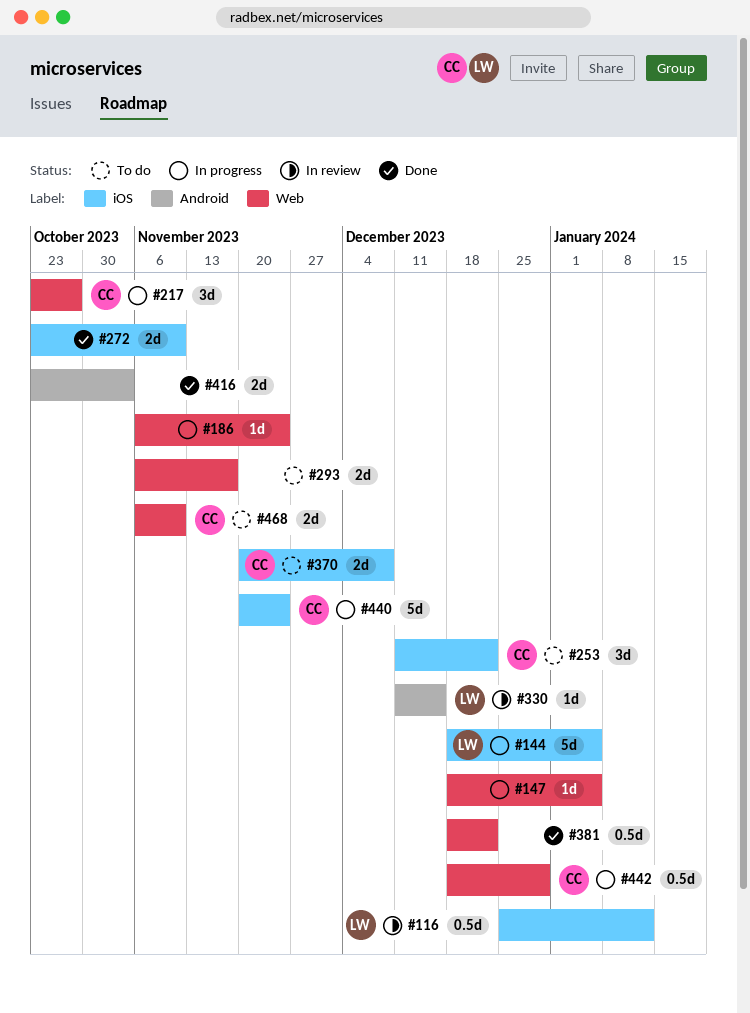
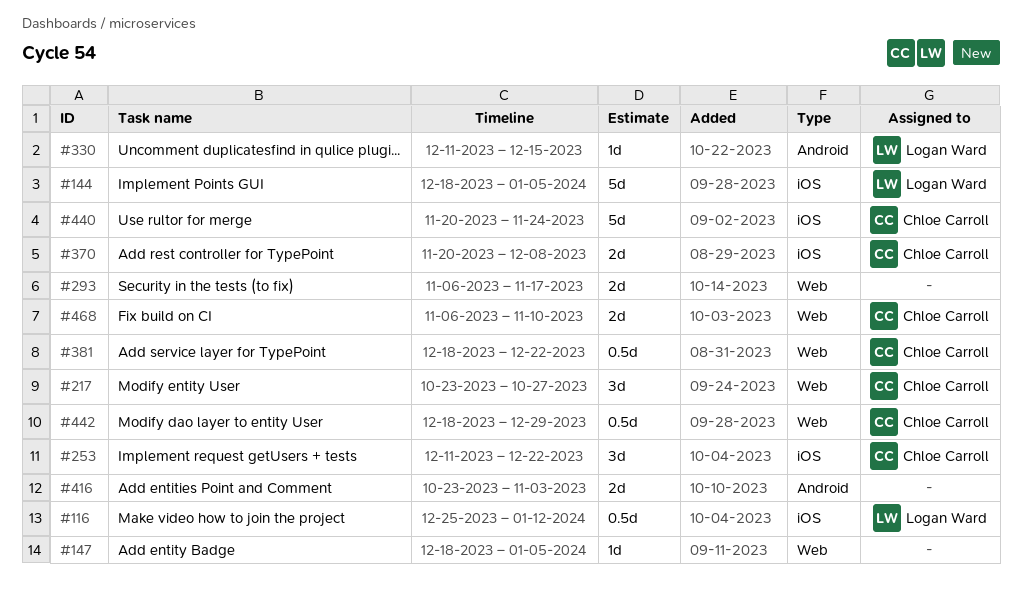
#186: present -> none
#272: present -> none
#381, owner: none -> Chloe Carroll

